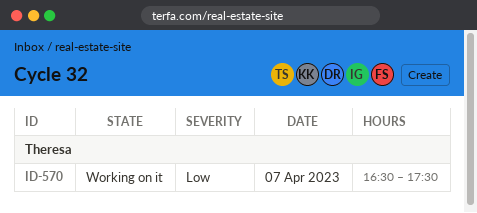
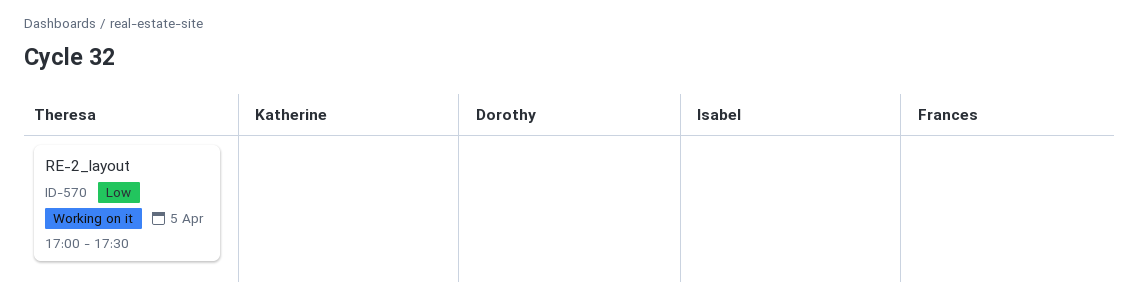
ID-570, day: Apr 7 -> Apr 5
ID-570, begins: 16:30 -> 17:00

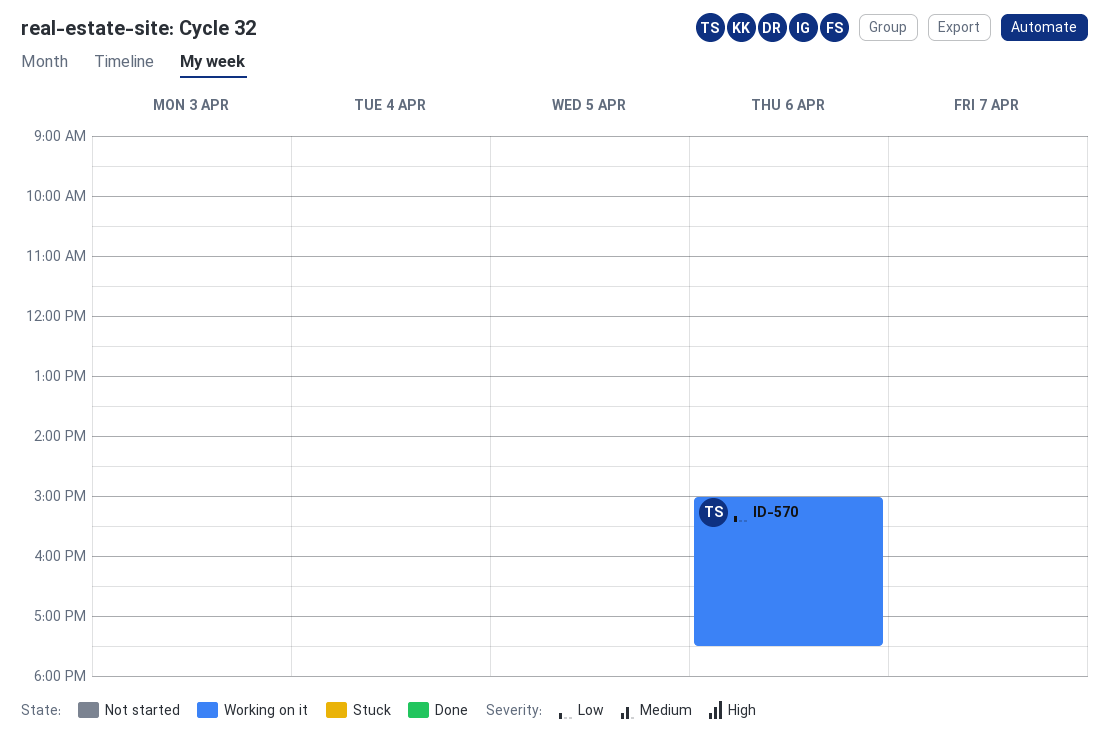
ID-570, day: Apr 5 -> Apr 6
ID-570, begins: 17:00 -> 15:00

